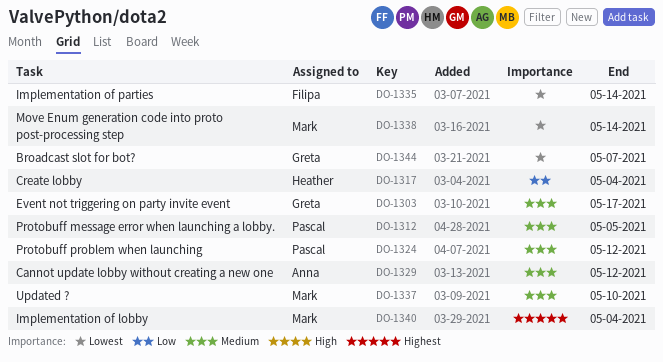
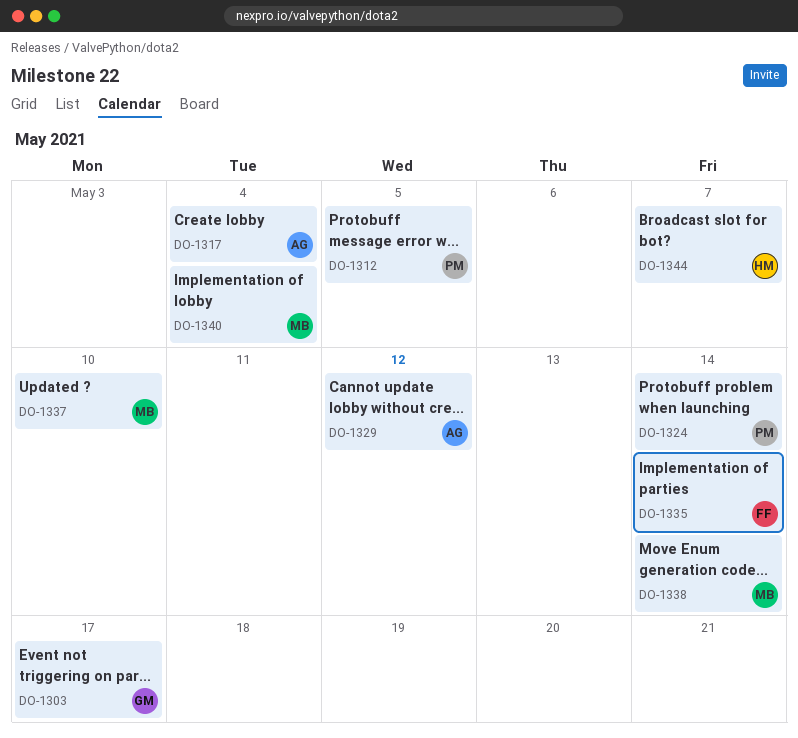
DO-1317, owner: Heather -> Anna
DO-1324, due: May 12 -> May 14
DO-1344, owner: Greta -> Heather

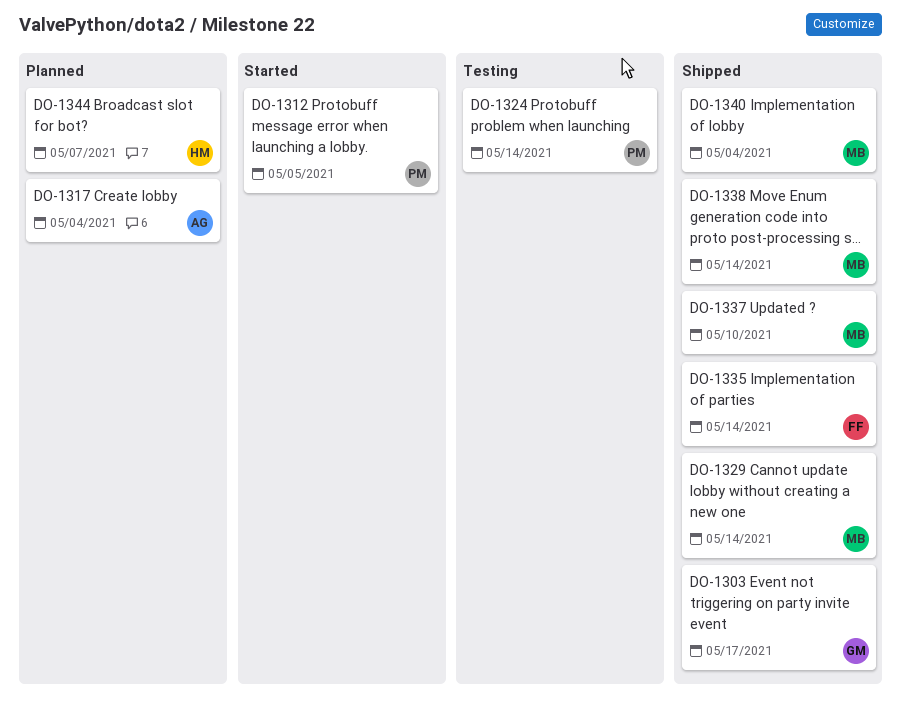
DO-1329, owner: AG -> MB
DO-1329, due: May 12 -> May 14

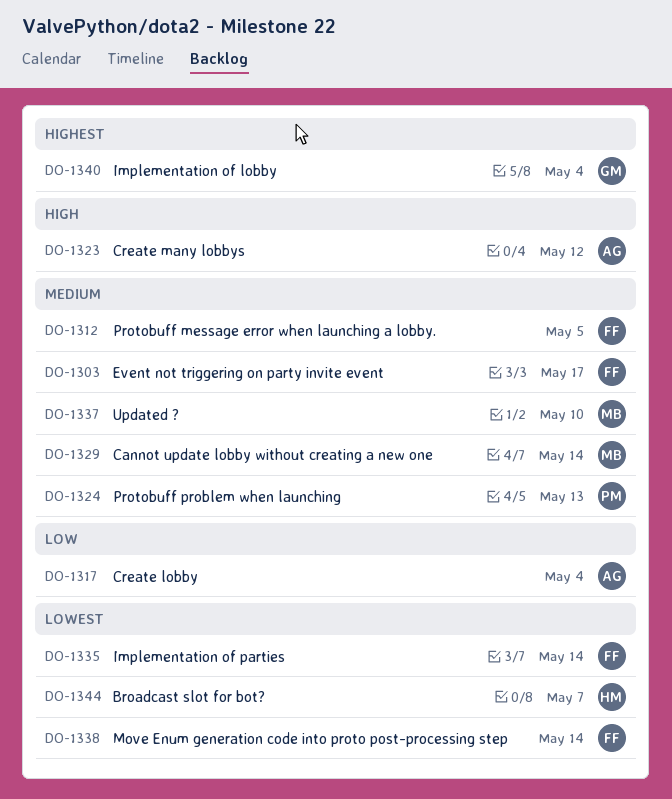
DO-1303, owner: GM -> FF
DO-1312, owner: PM -> FF
DO-1323: none -> present
DO-1324, due: May 14 -> May 13
DO-1338, owner: MB -> FF
DO-1340, owner: MB -> GM

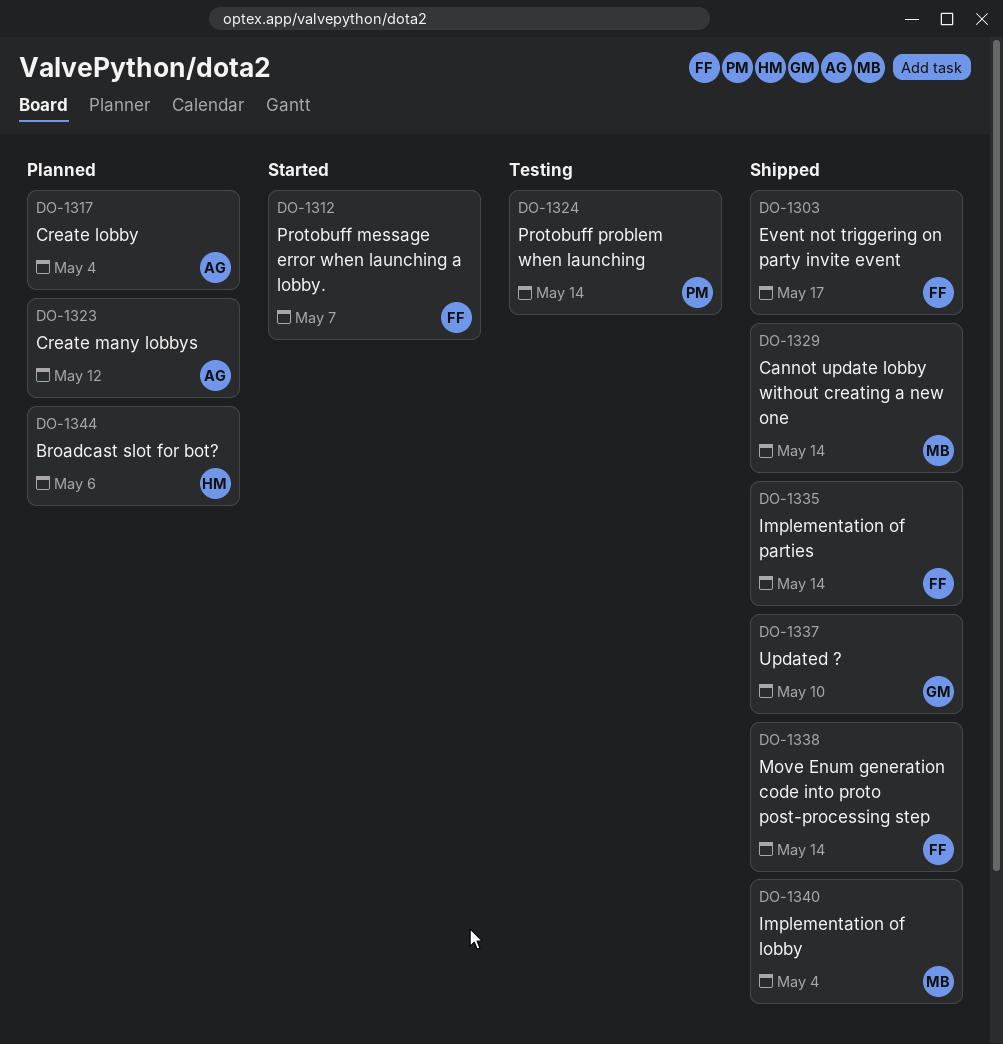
DO-1312, due: May 5 -> May 7
DO-1324, due: May 13 -> May 14
DO-1337, owner: MB -> GM
DO-1340, owner: GM -> MB
DO-1344, due: May 7 -> May 6

